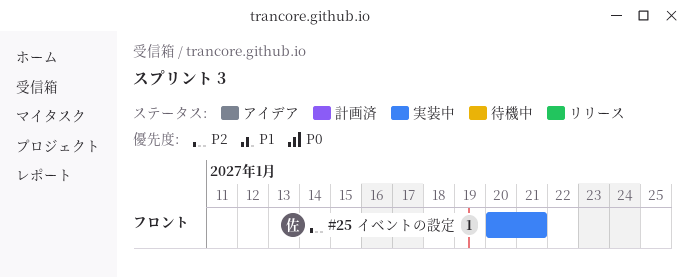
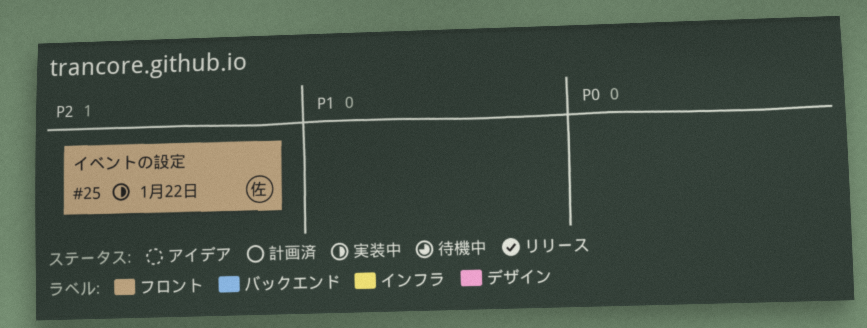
#25, due: Jan 21 -> Jan 22

